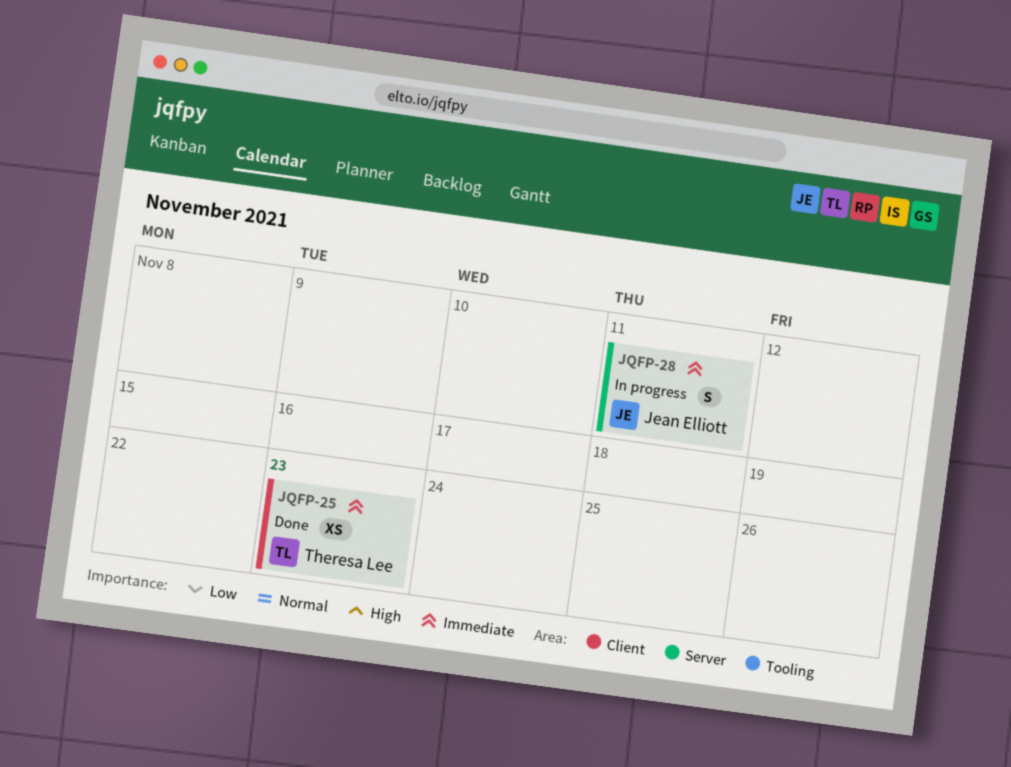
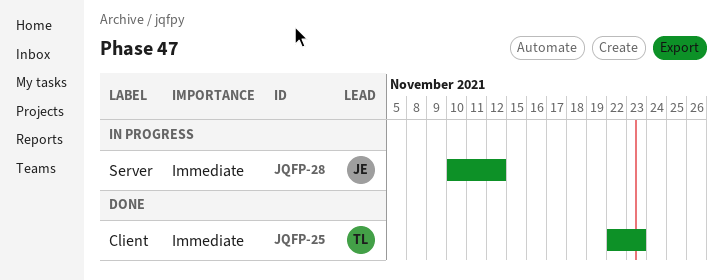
JQFP-28, due: Nov 11 -> Nov 12

